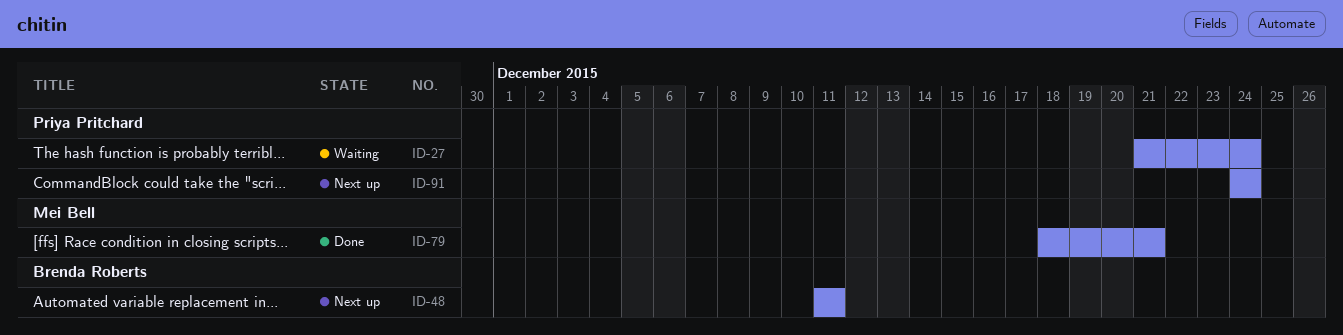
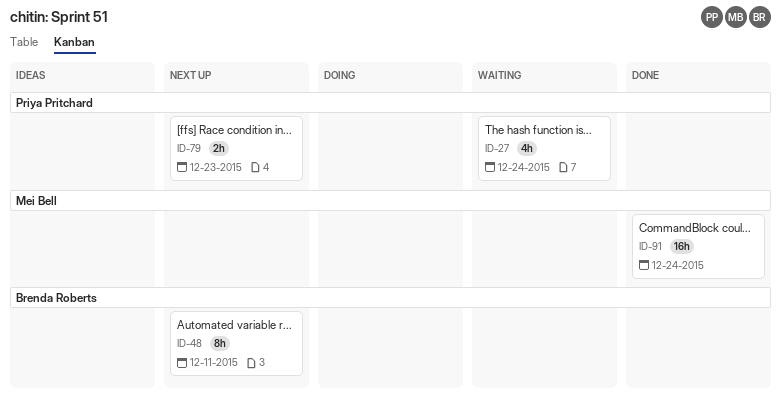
ID-79, status: Done -> Next up
ID-79, owner: Mei Bell -> Priya Pritchard
ID-79, due: Dec 21 -> Dec 23
ID-91, status: Next up -> Done
ID-91, owner: Priya Pritchard -> Mei Bell

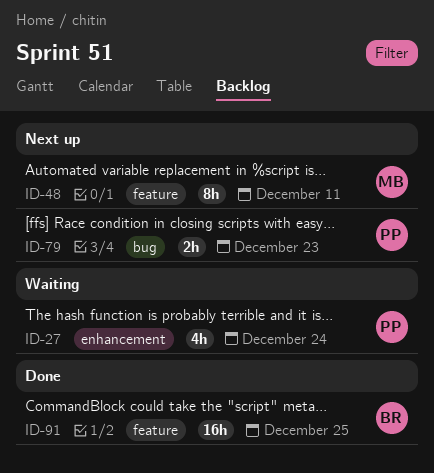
ID-48, owner: Brenda Roberts -> Mei Bell
ID-91, owner: Mei Bell -> Brenda Roberts
ID-91, due: Dec 24 -> Dec 25

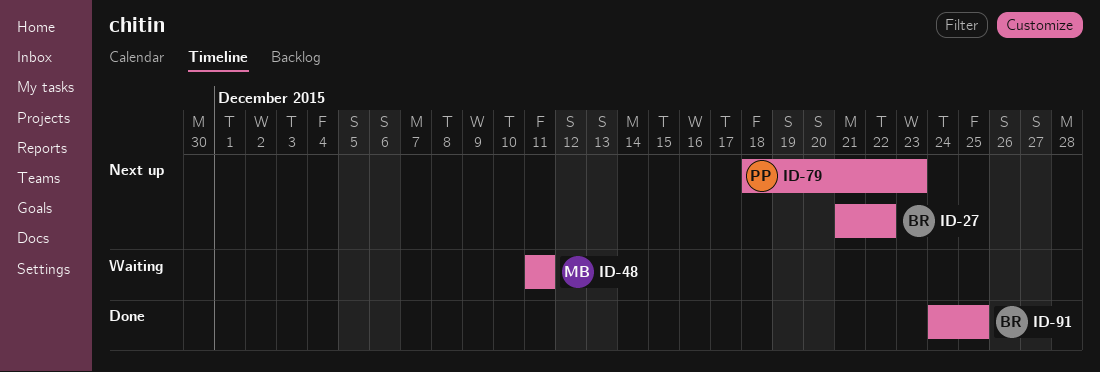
ID-27, status: Waiting -> Next up
ID-27, owner: PP -> BR
ID-27, due: Dec 24 -> Dec 22
ID-48, status: Next up -> Waiting

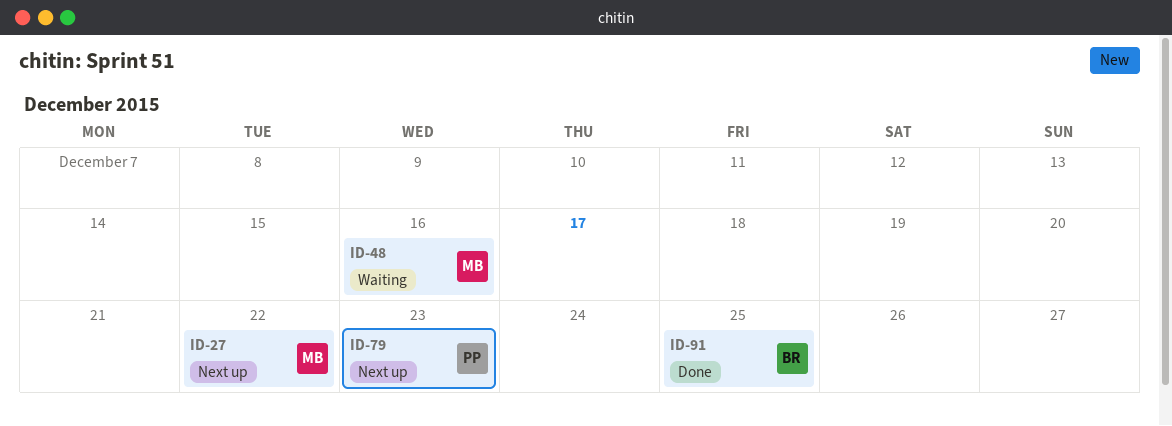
ID-27, owner: BR -> MB
ID-48, due: Dec 11 -> Dec 16

